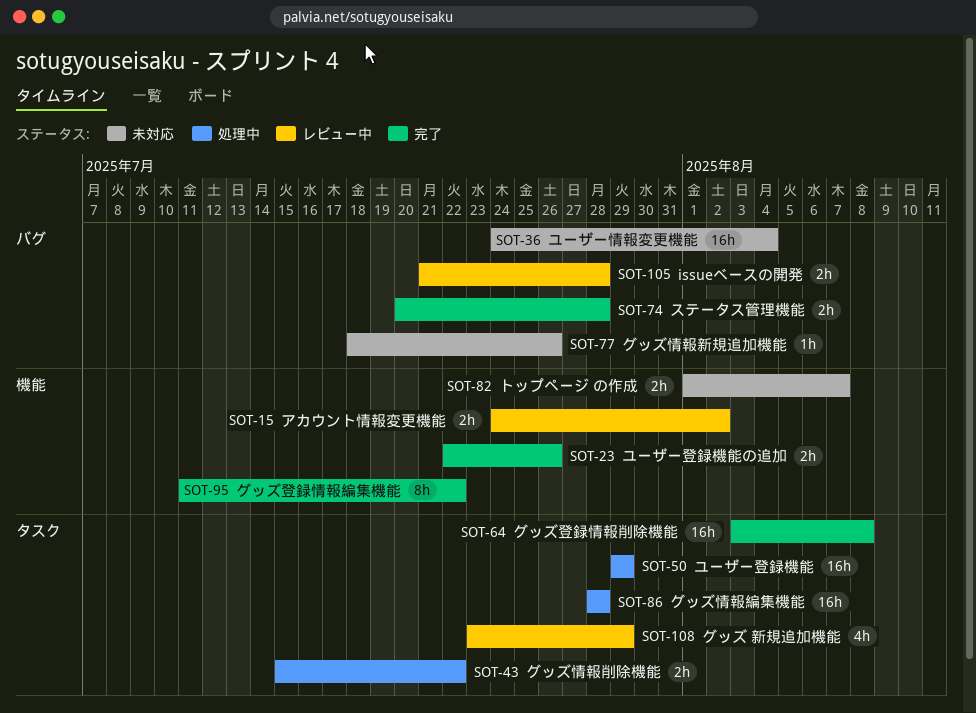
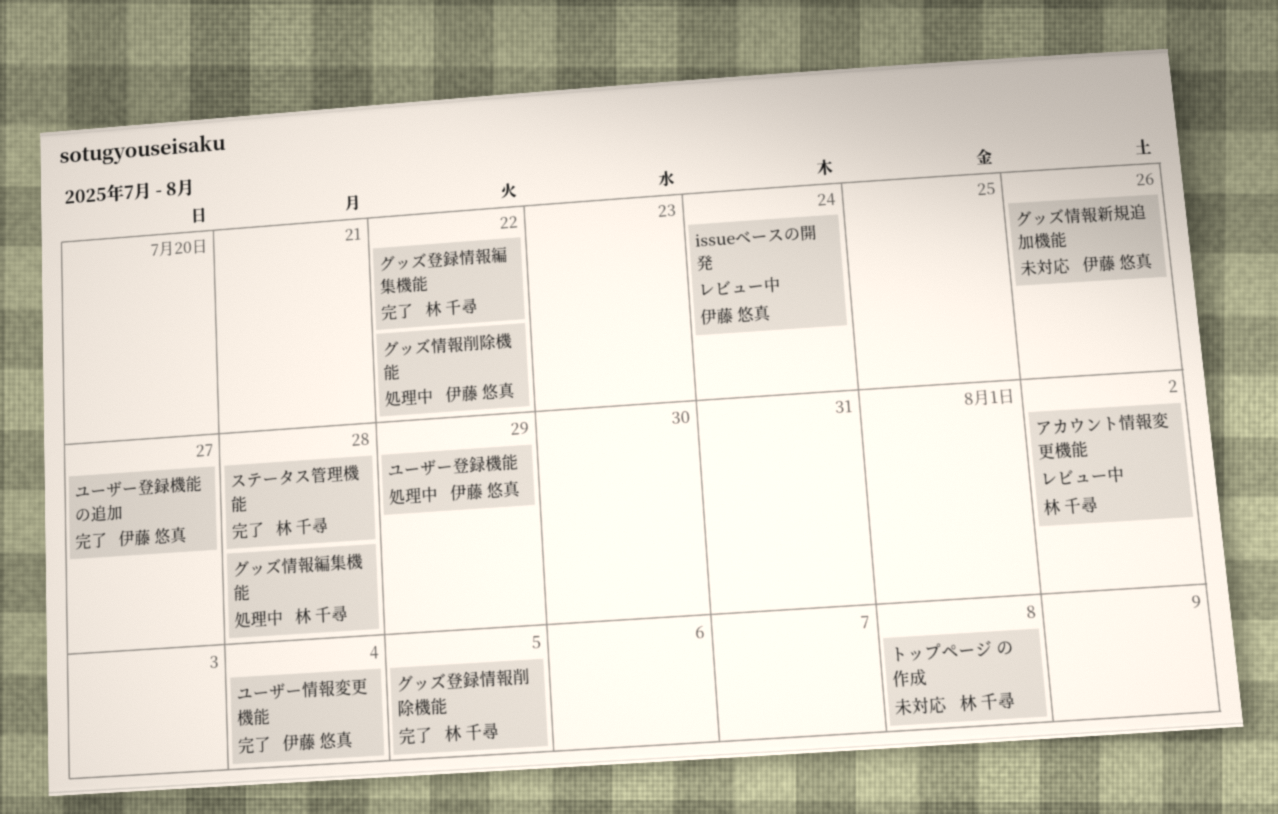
issueベースの開発, due: Jul 28 -> Jul 24
グッズ 新規追加機能: present -> none
グッズ登録情報削除機能, due: Aug 8 -> Aug 5
トップページ の作成, due: Aug 7 -> Aug 8
ユーザー情報変更機能, status: 未対応 -> 完了
ユーザー登録機能の追加, due: Jul 26 -> Jul 27

